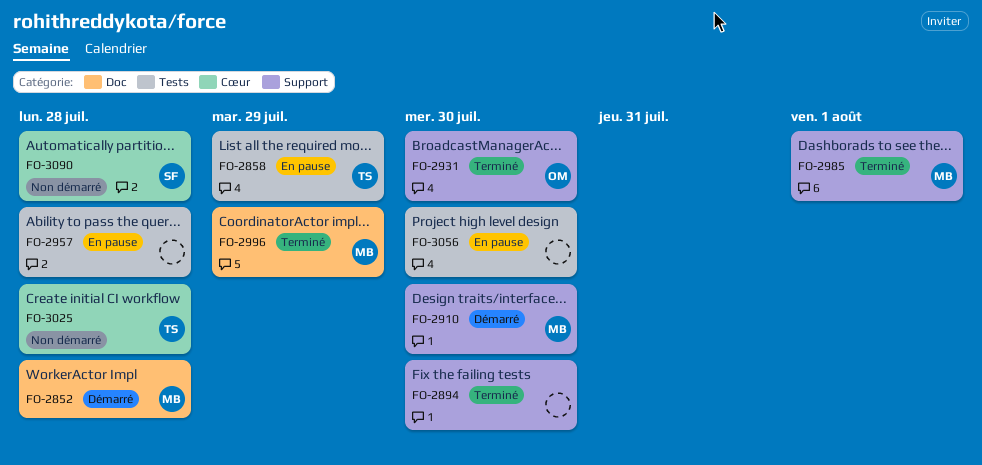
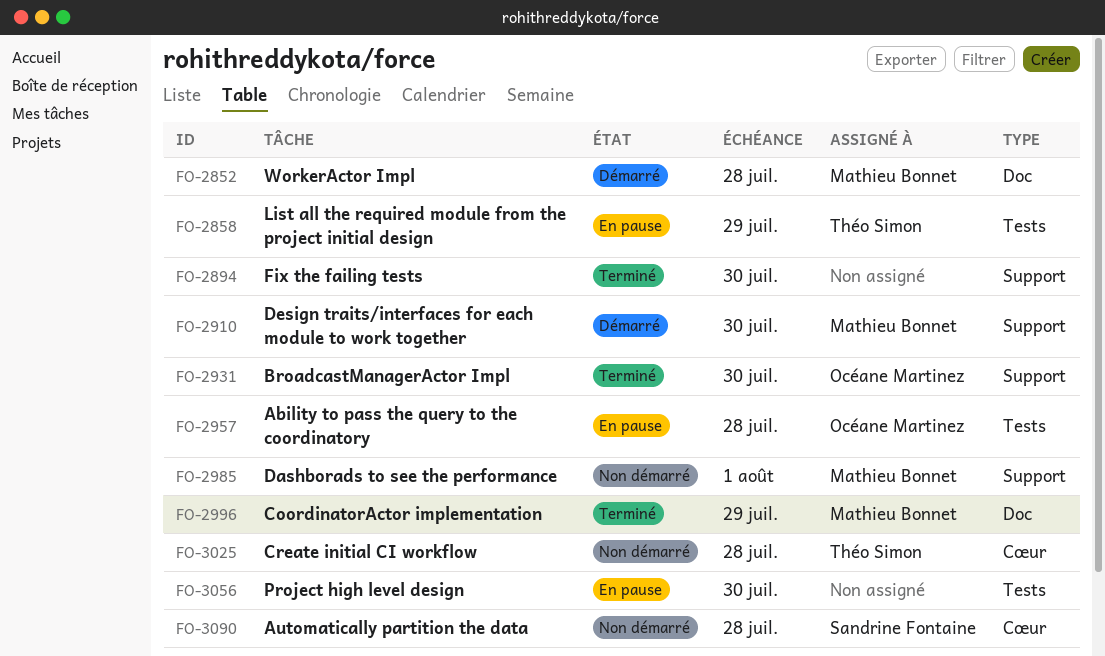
FO-2957, owner: none -> Océane Martinez
FO-2985, status: Terminé -> Non démarré

